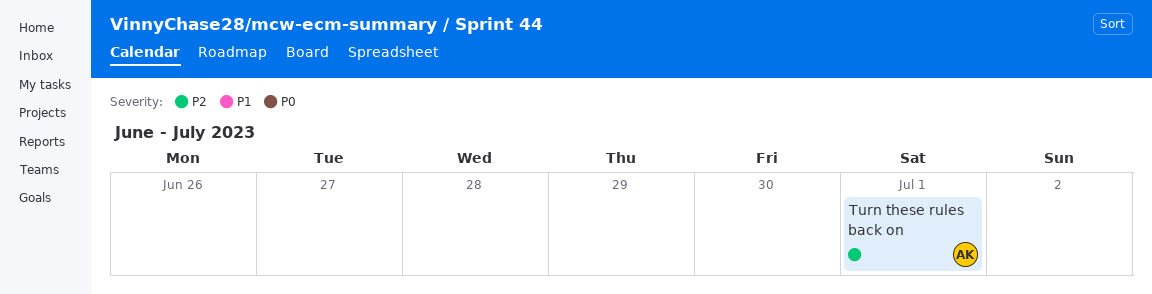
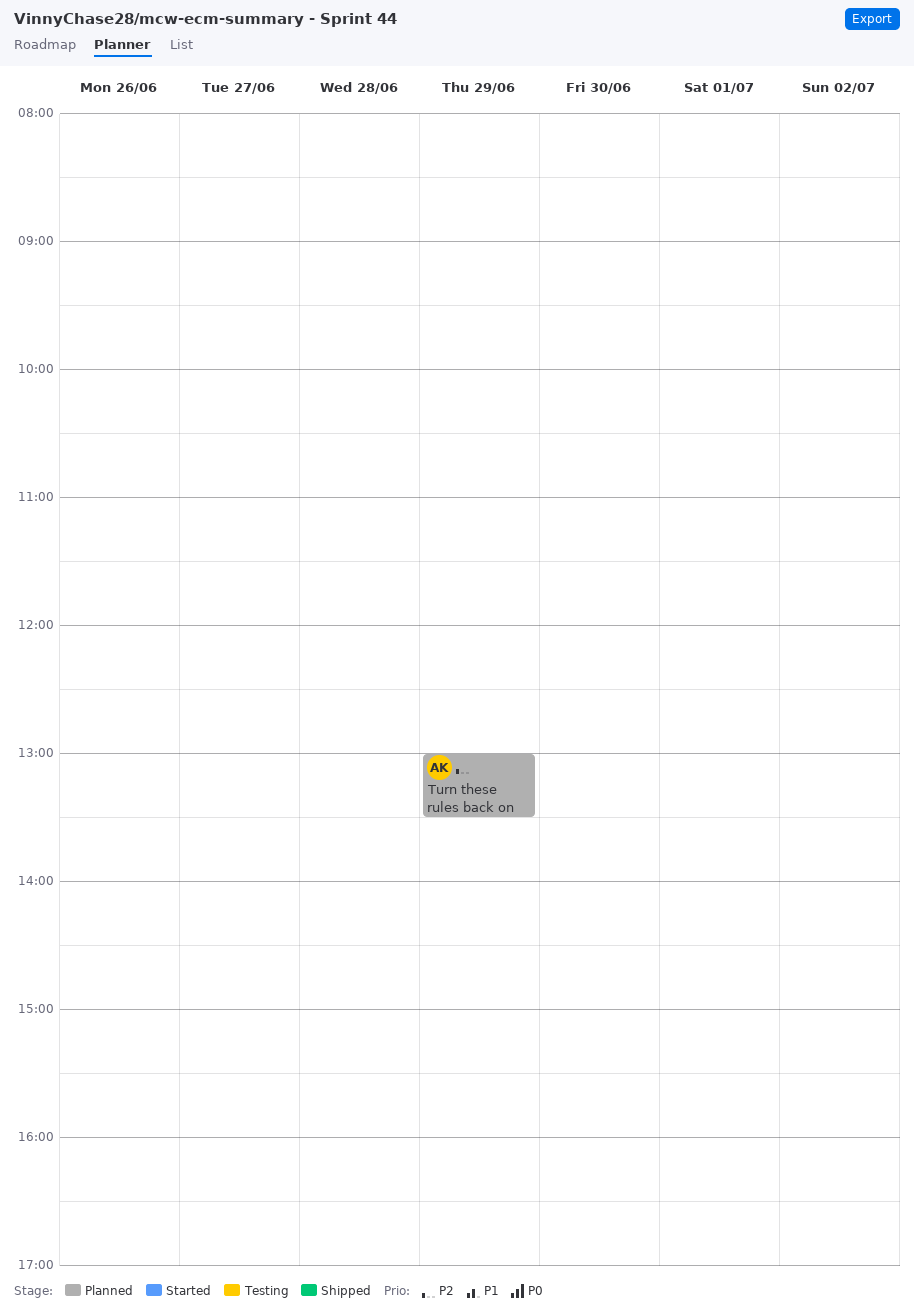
Turn these rules back on, day: Jul 1 -> Jun 29

